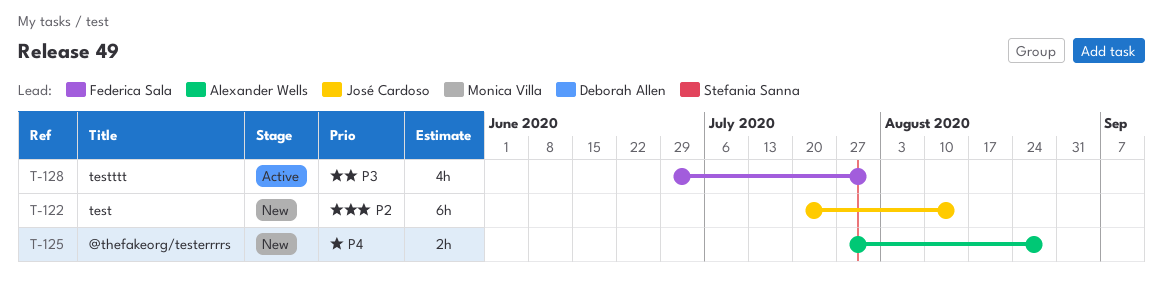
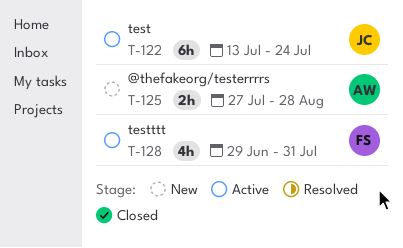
T-122, status: New -> Active
T-122, start: Jul 20 -> Jul 13
T-122, due: Aug 14 -> Jul 24

